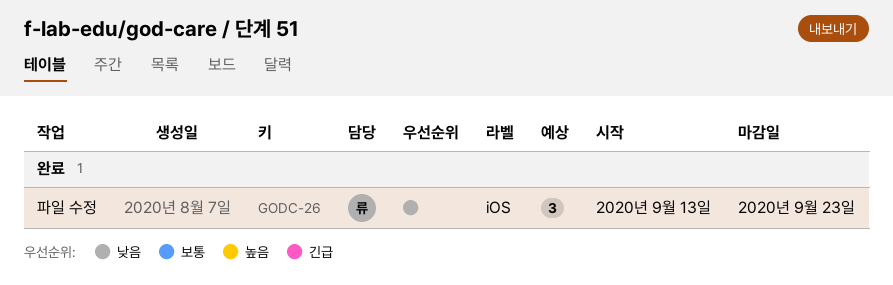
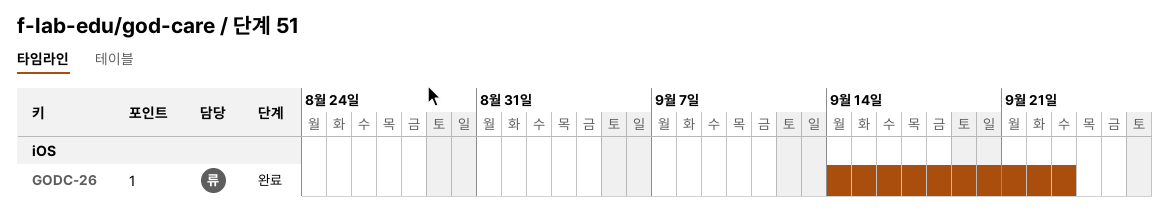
GODC-26, estimate: 3 -> 1
GODC-26, start: Sep 13 -> Sep 14

